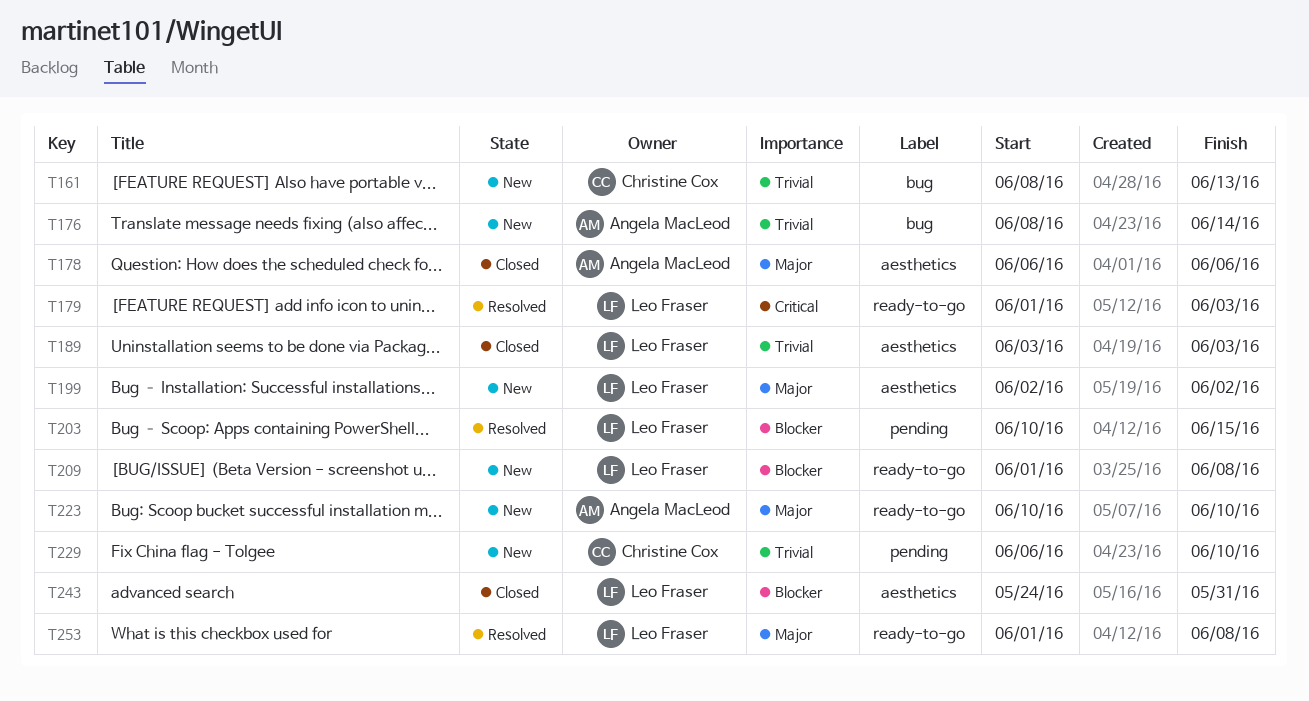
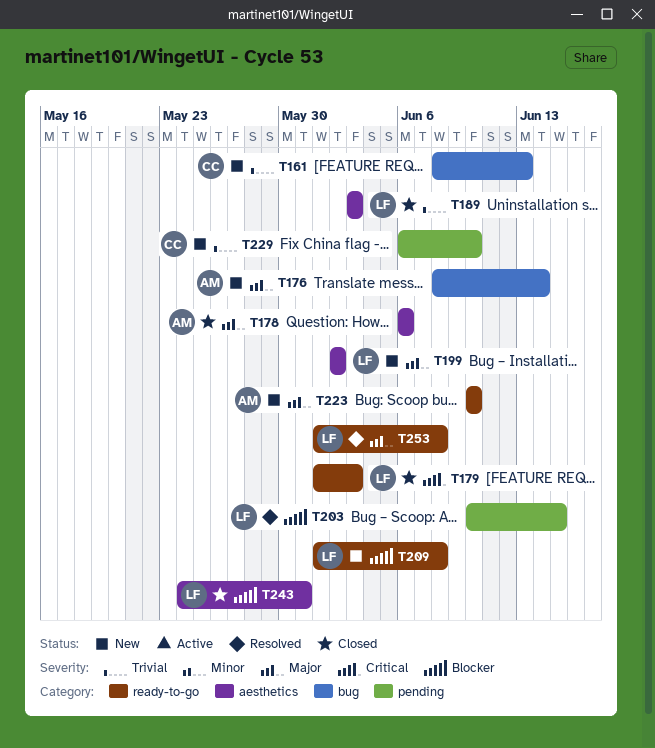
T176, priority: Trivial -> Major
T179, status: Resolved -> Closed

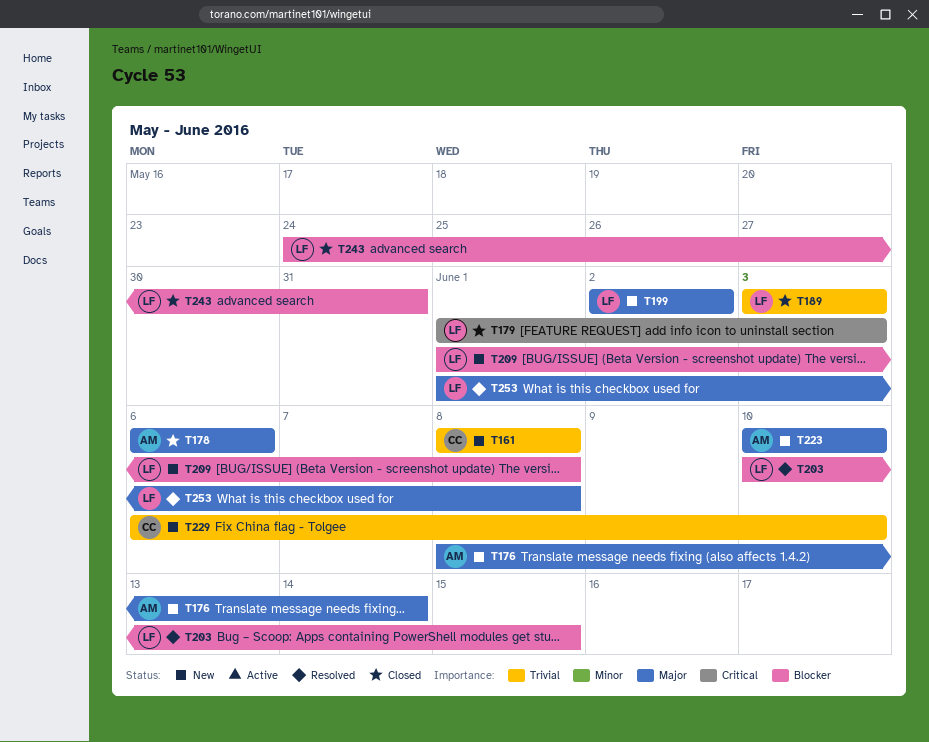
T161, due: Jun 13 -> Jun 8

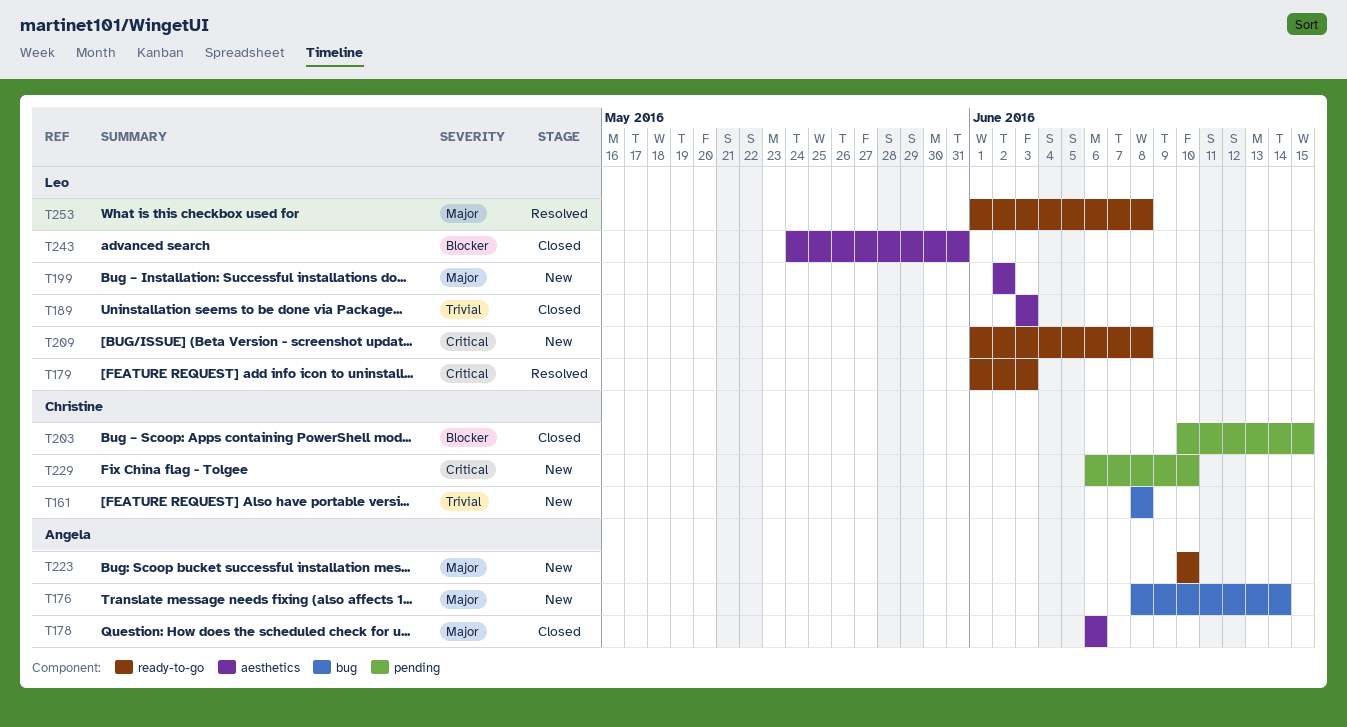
T179, status: Closed -> Resolved
T203, status: Resolved -> Closed
T203, owner: Leo -> Christine
T209, priority: Blocker -> Critical
T229, priority: Trivial -> Critical

